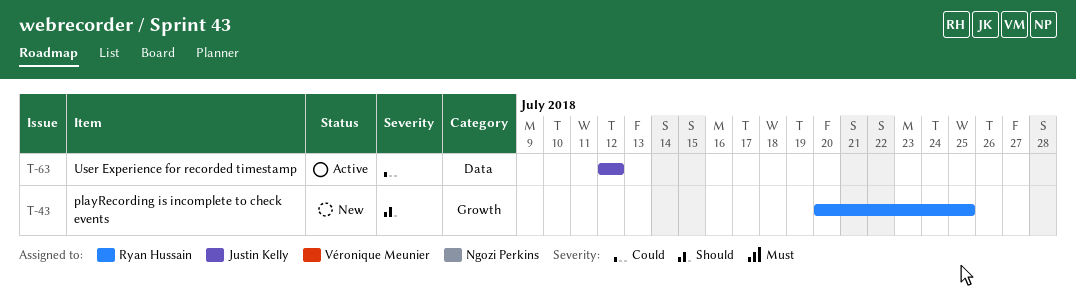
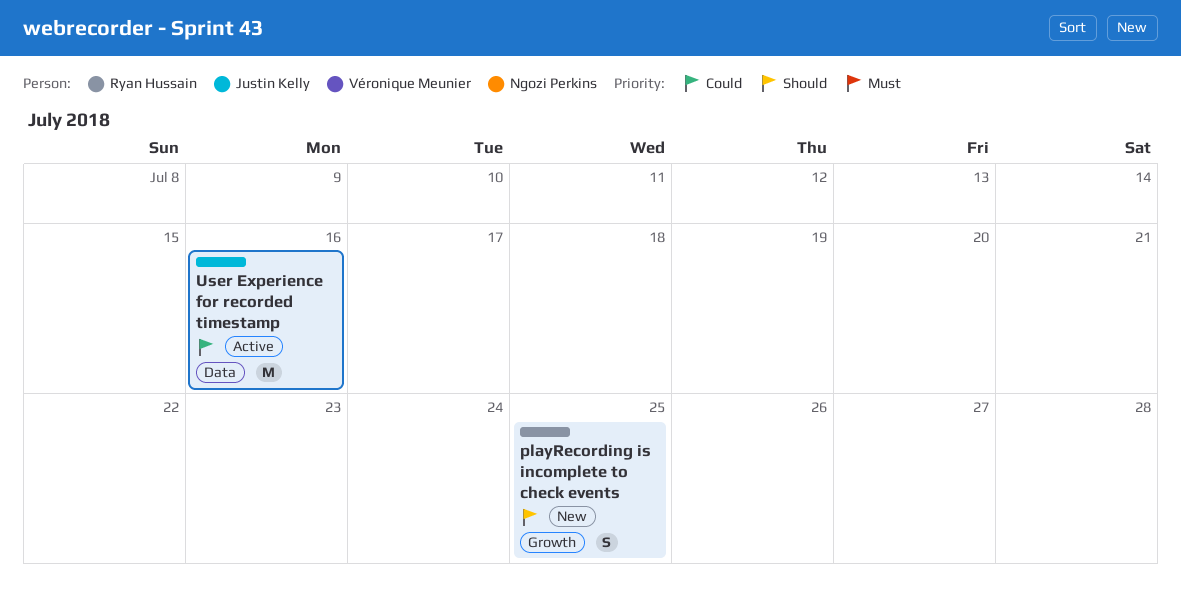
User Experience for recorded timestamp, due: Jul 12 -> Jul 16

